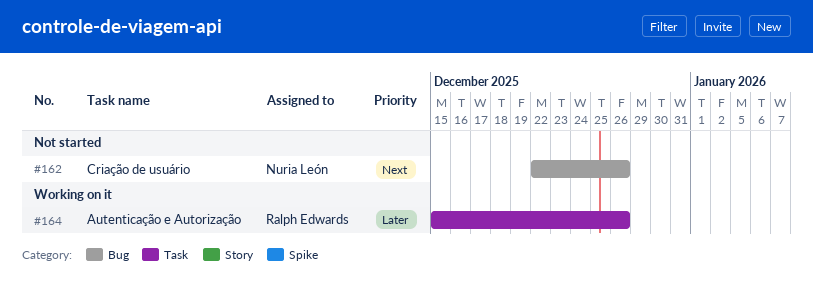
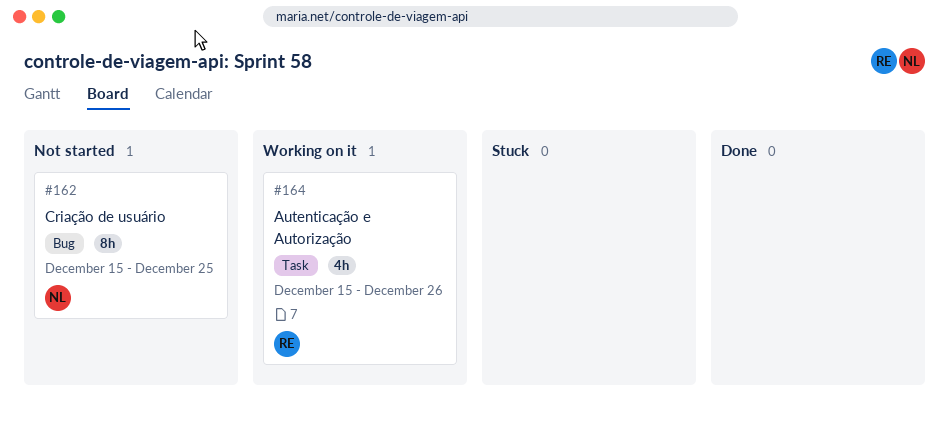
#162, start: Dec 22 -> Dec 15
#162, due: Dec 26 -> Dec 25

